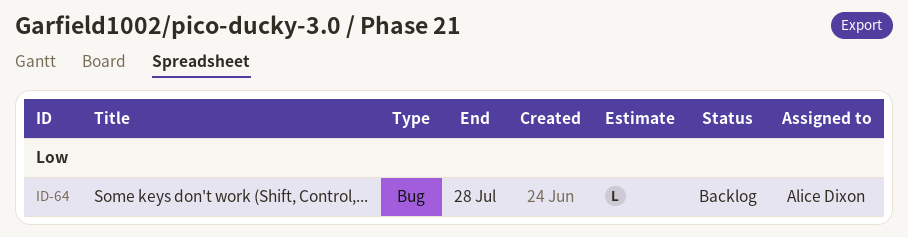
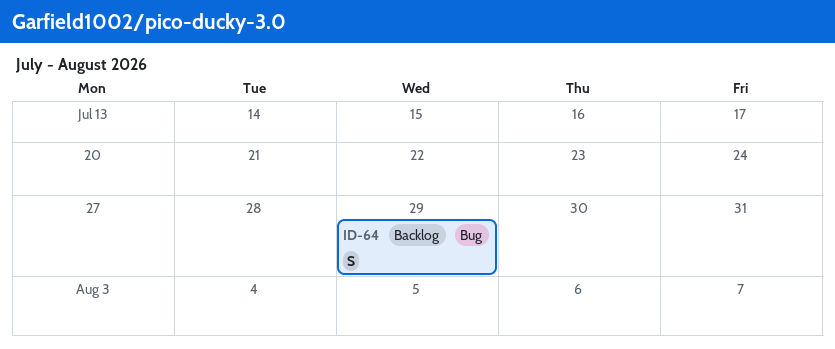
ID-64, estimate: L -> S
ID-64, due: Jul 28 -> Jul 29

